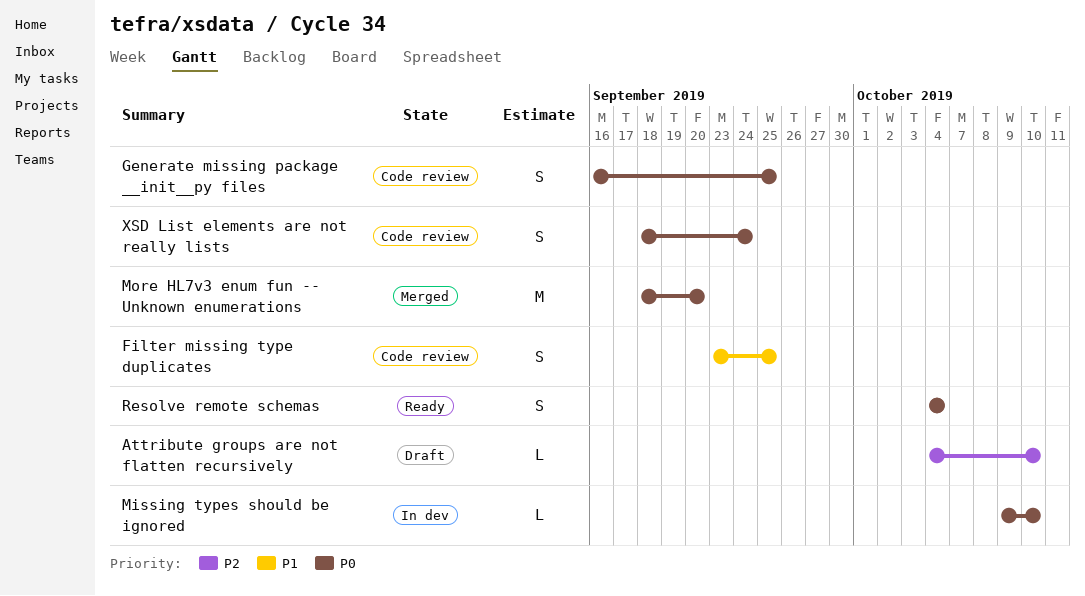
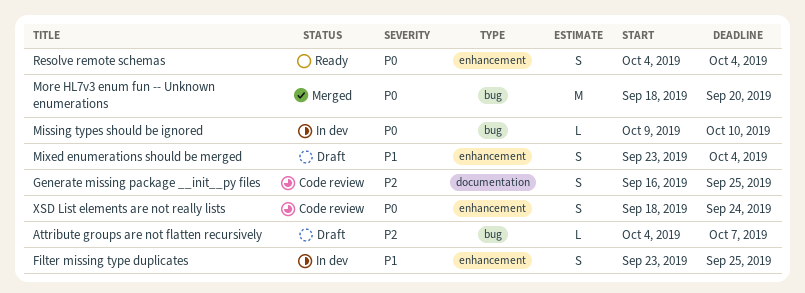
Attribute groups are not flatten recursively, due: Oct 10 -> Oct 7
Filter missing type duplicates, status: Code review -> In dev
Generate missing package __init__py files, priority: P0 -> P2
Mixed enumerations should be merged: none -> present

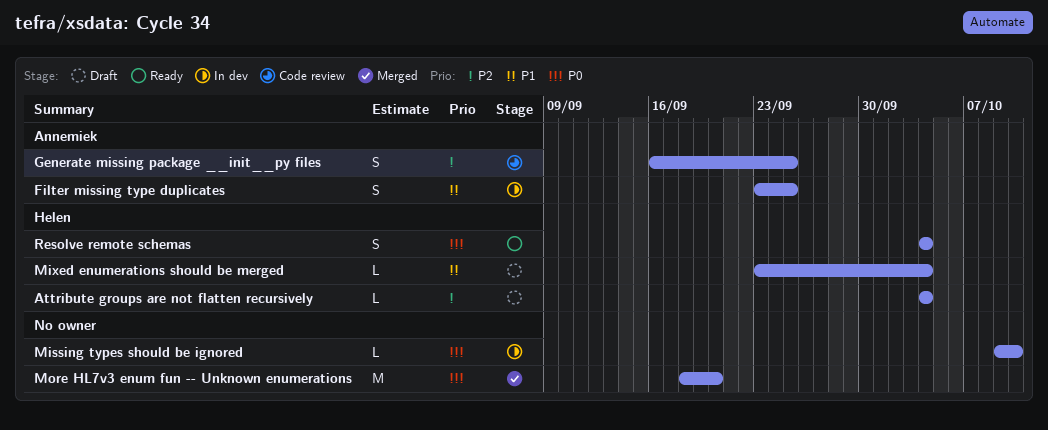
Attribute groups are not flatten recursively, due: Oct 7 -> Oct 4
Mixed enumerations should be merged, estimate: S -> L
XSD List elements are not really lists: present -> none

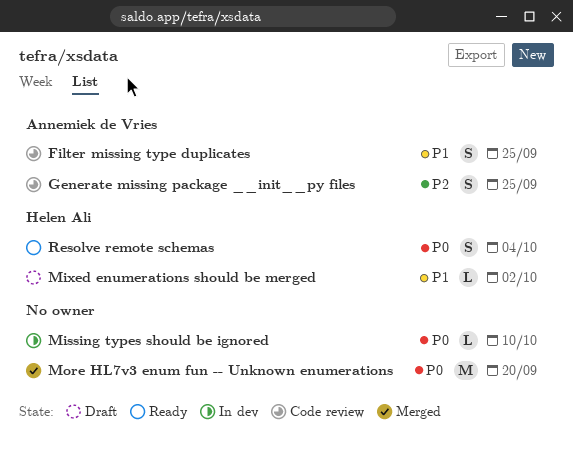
Attribute groups are not flatten recursively: present -> none
Filter missing type duplicates, status: In dev -> Code review
Mixed enumerations should be merged, due: Oct 4 -> Oct 2

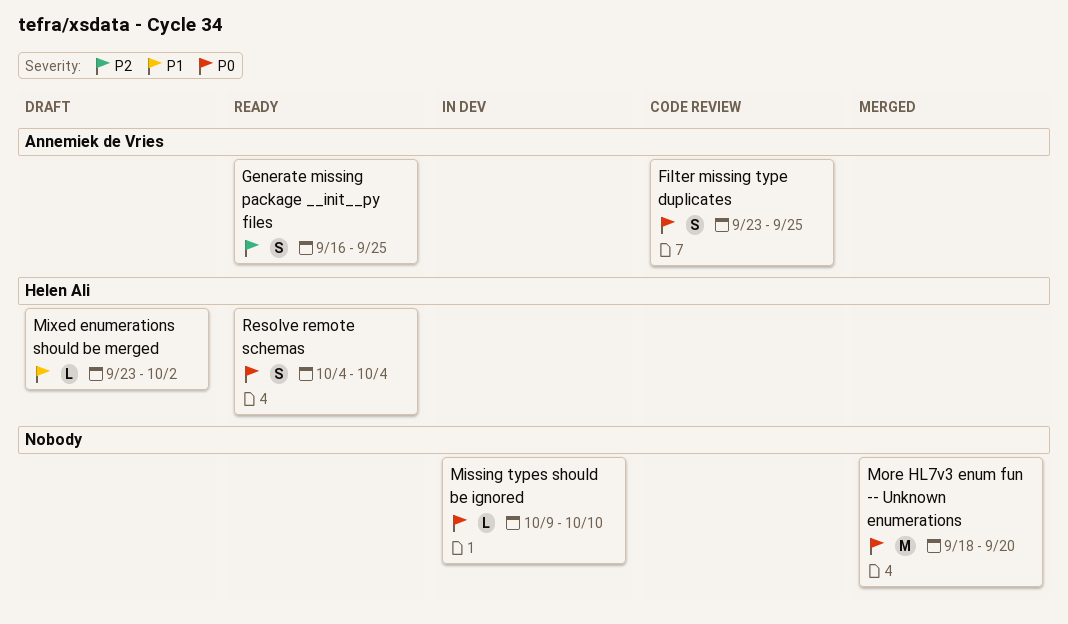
Filter missing type duplicates, priority: P1 -> P0
Generate missing package __init__py files, status: Code review -> Ready

